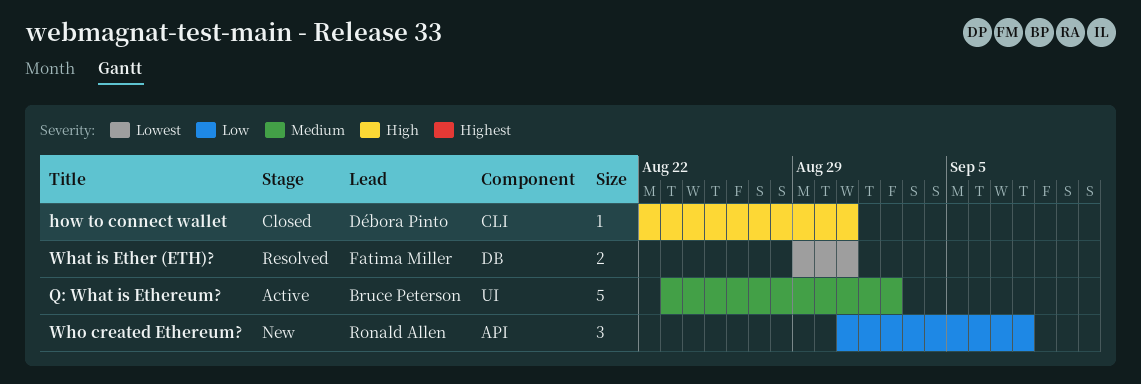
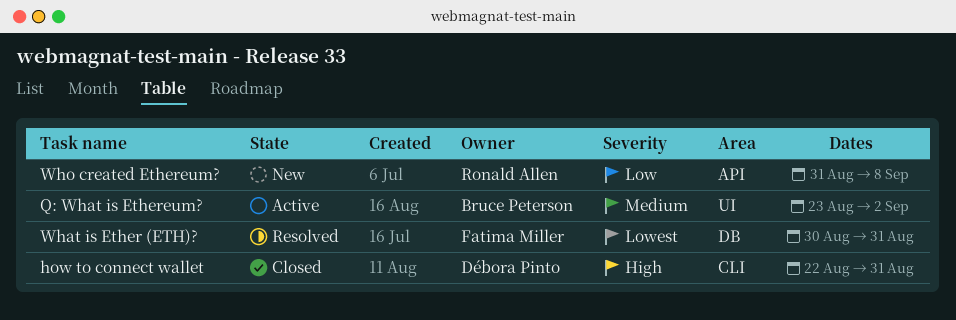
What is Ether (ETH)?, start: Aug 29 -> Aug 30

